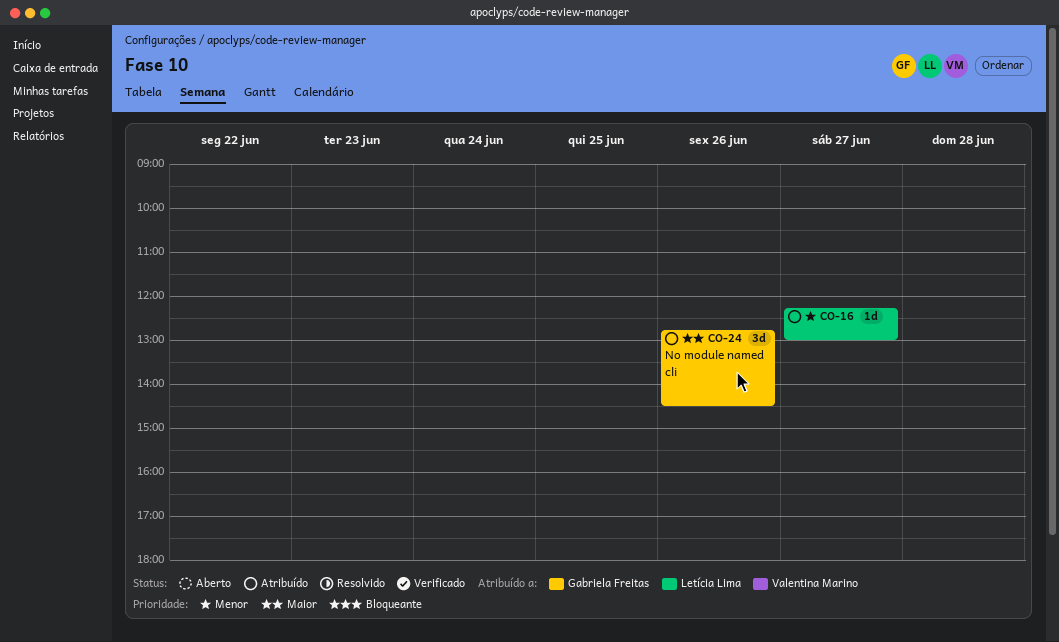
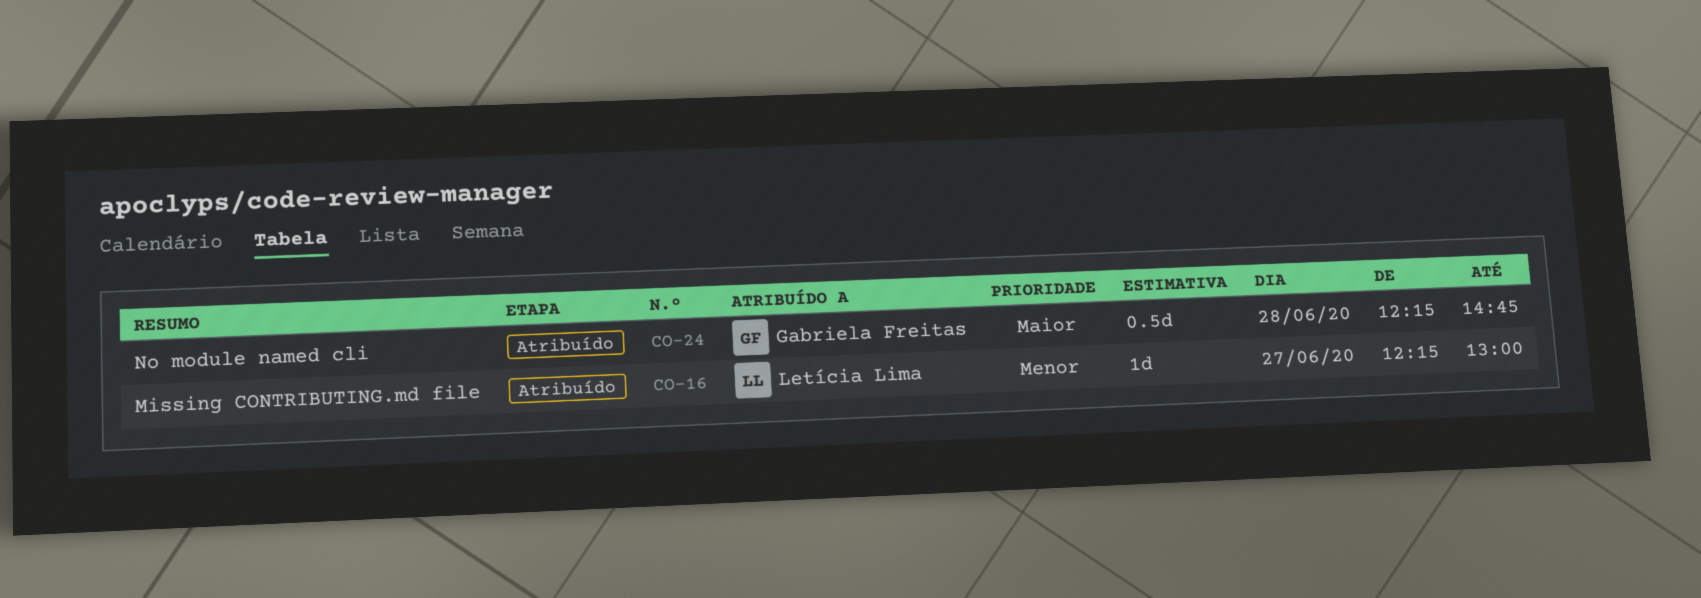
CO-24, estimate: 3d -> 0.5d
CO-24, day: Jun 26 -> Jun 28
CO-24, begins: 12:45 -> 12:15
CO-24, ends: 14:30 -> 14:45

